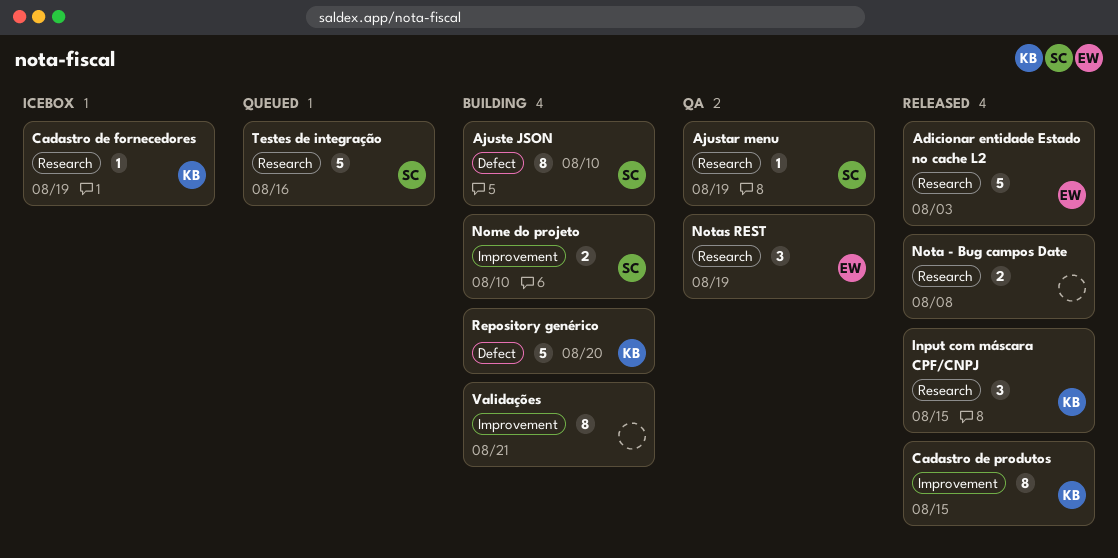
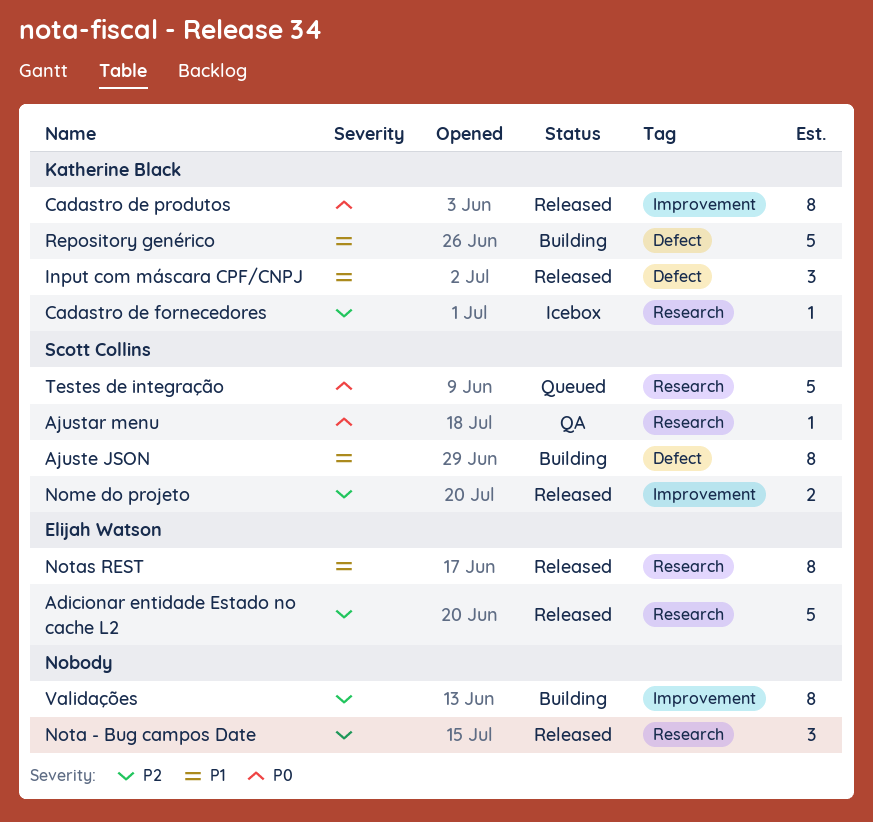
Input com máscara CPF/CNPJ, label: Research -> Defect
Nome do projeto, status: Building -> Released
Nota - Bug campos Date, estimate: 2 -> 3
Notas REST, status: QA -> Released
Notas REST, estimate: 3 -> 8

